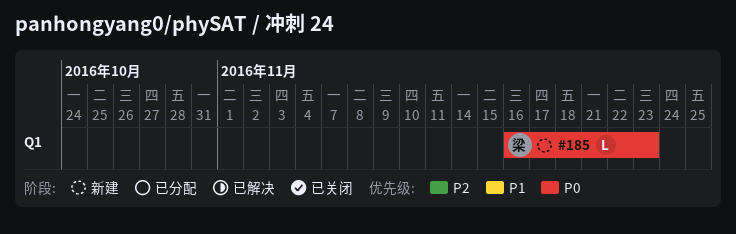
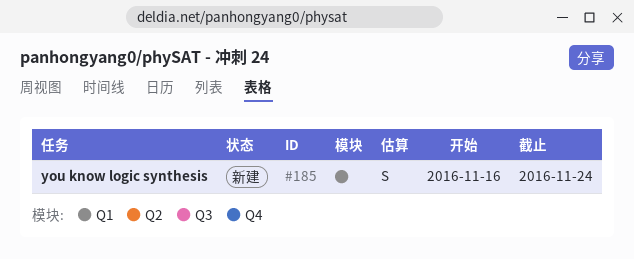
#185, estimate: L -> S
#185, due: Nov 23 -> Nov 24

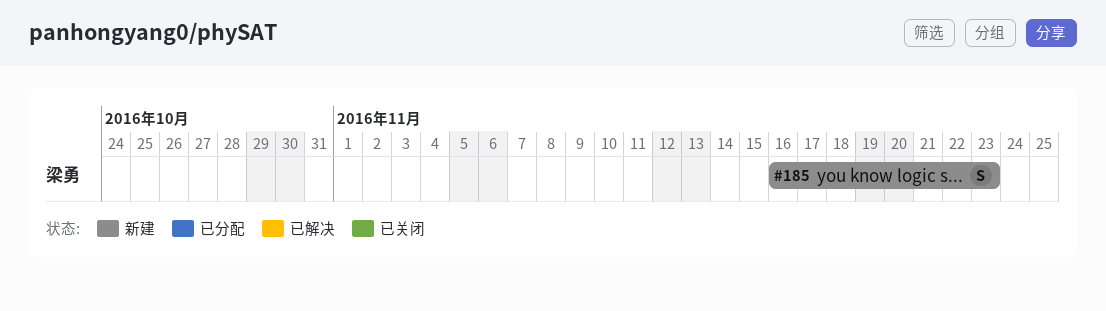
#185, due: Nov 24 -> Nov 23

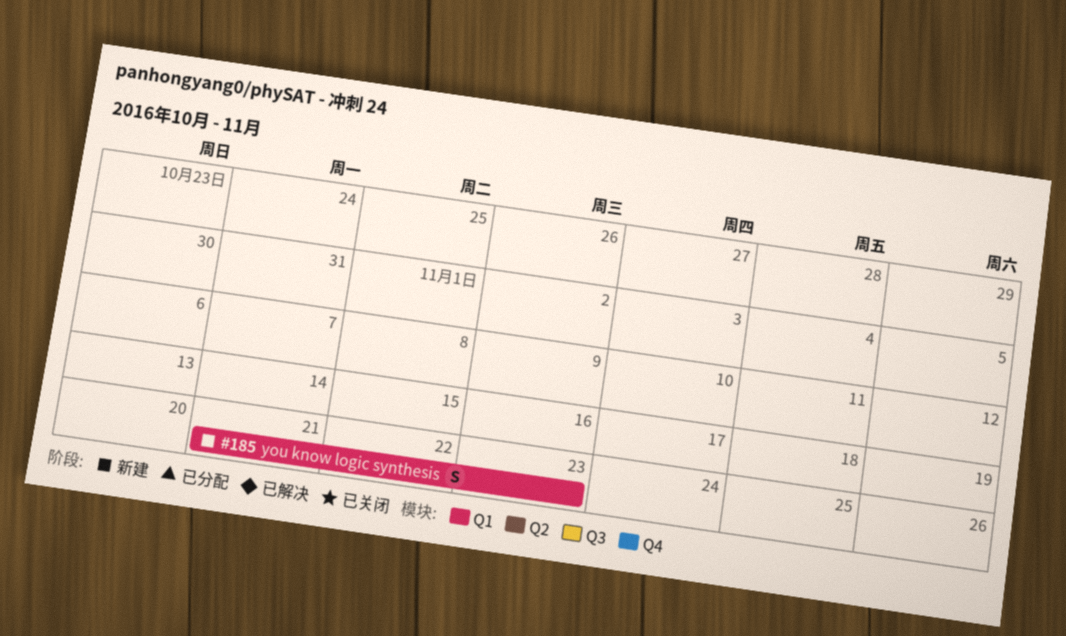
#185, start: Nov 16 -> Nov 21

